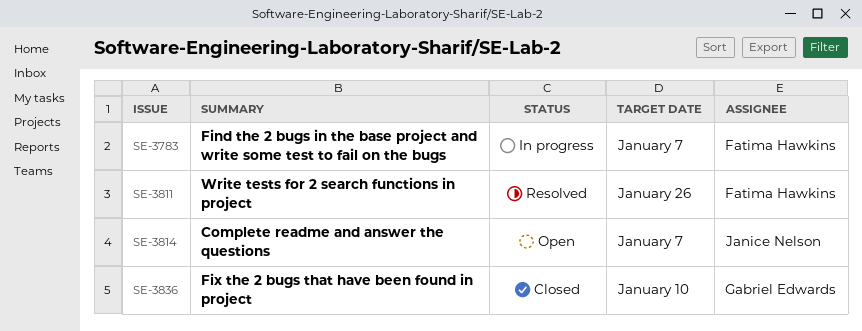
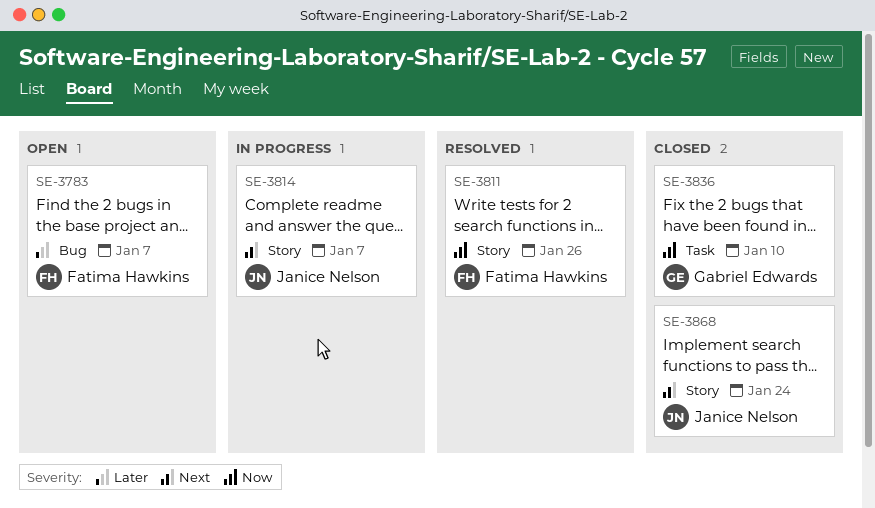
SE-3783, status: In progress -> Open
SE-3814, status: Open -> In progress
SE-3868: none -> present

